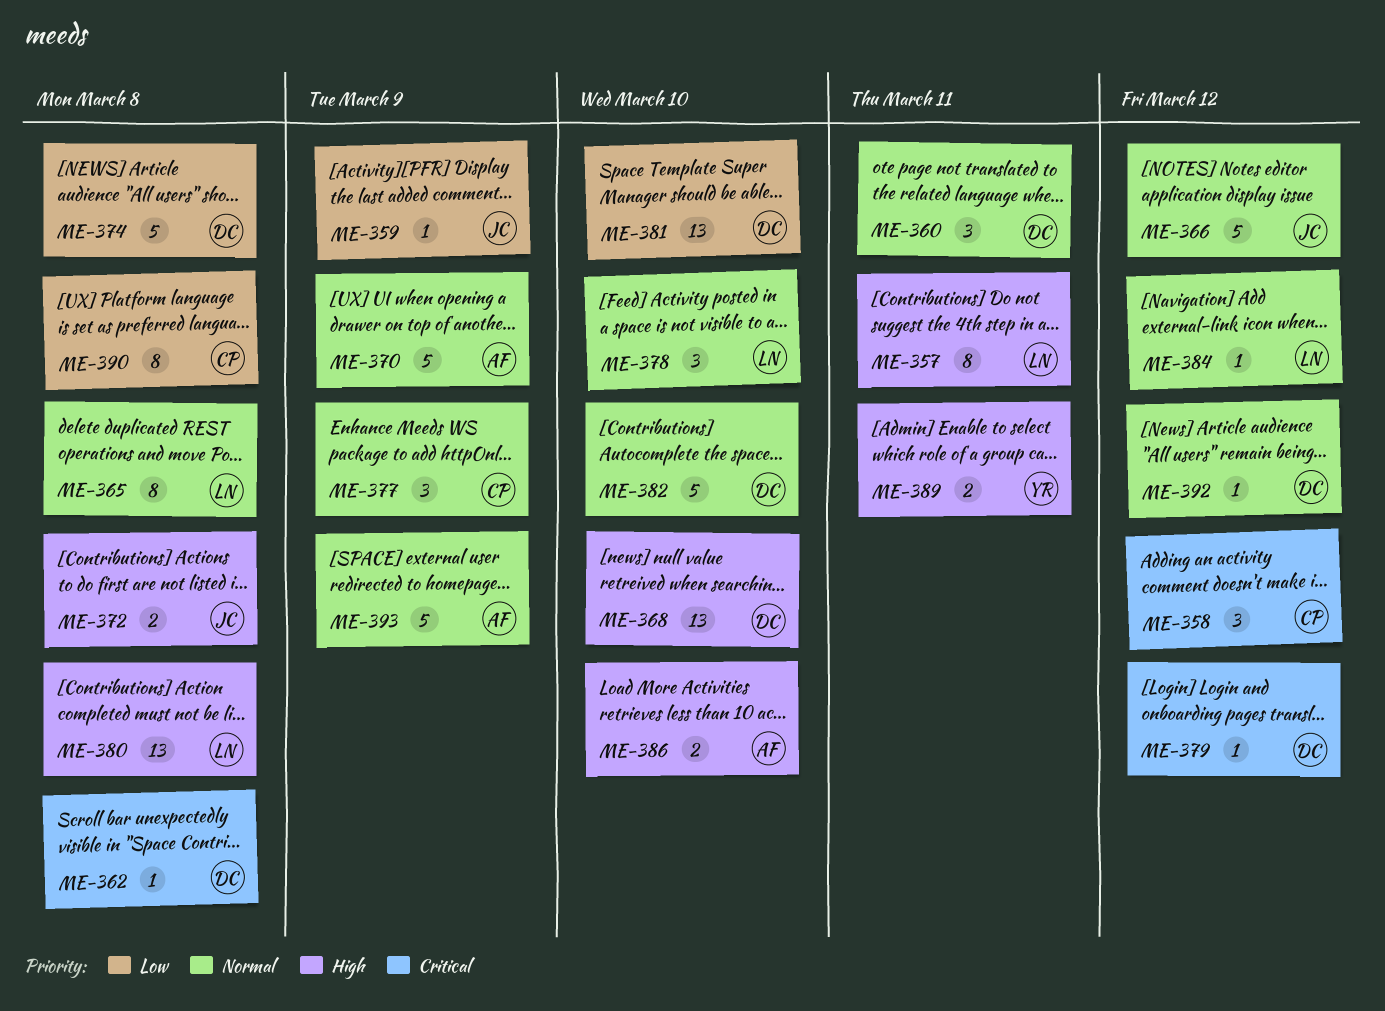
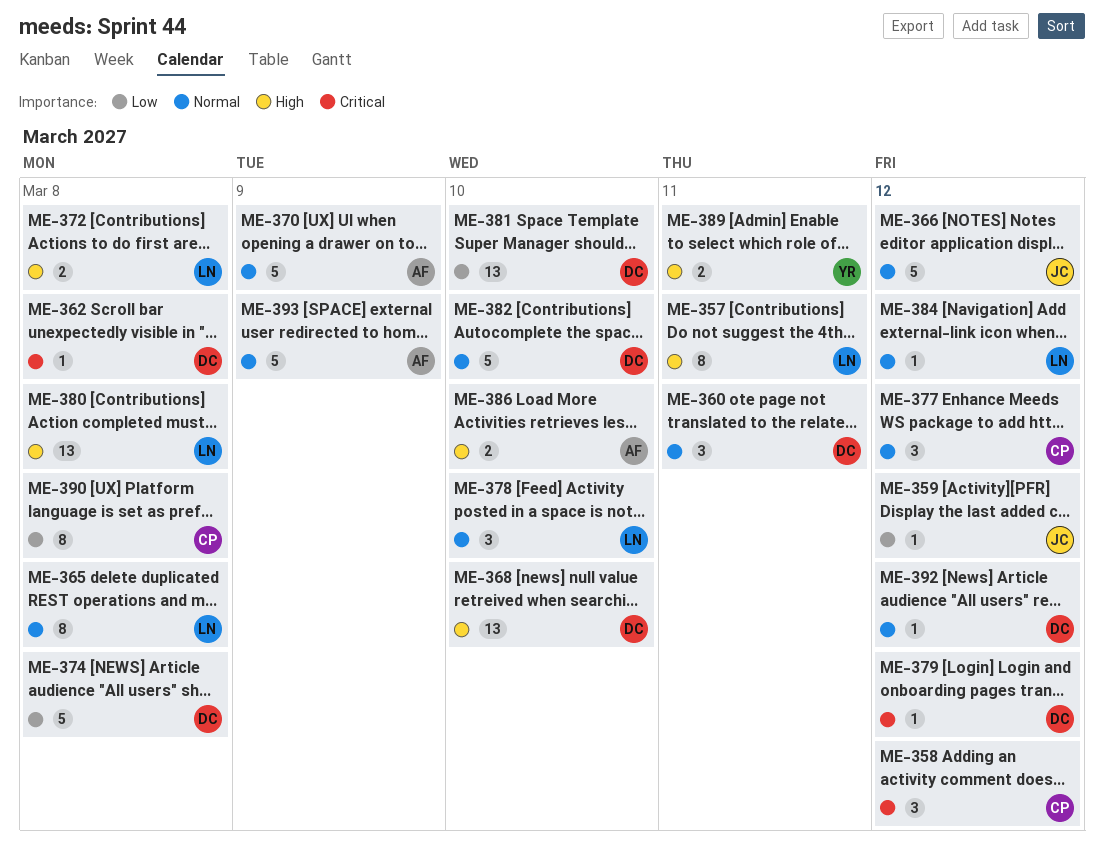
ME-359, due: Mar 9 -> Mar 12
ME-372, owner: JC -> LN
ME-377, due: Mar 9 -> Mar 12

